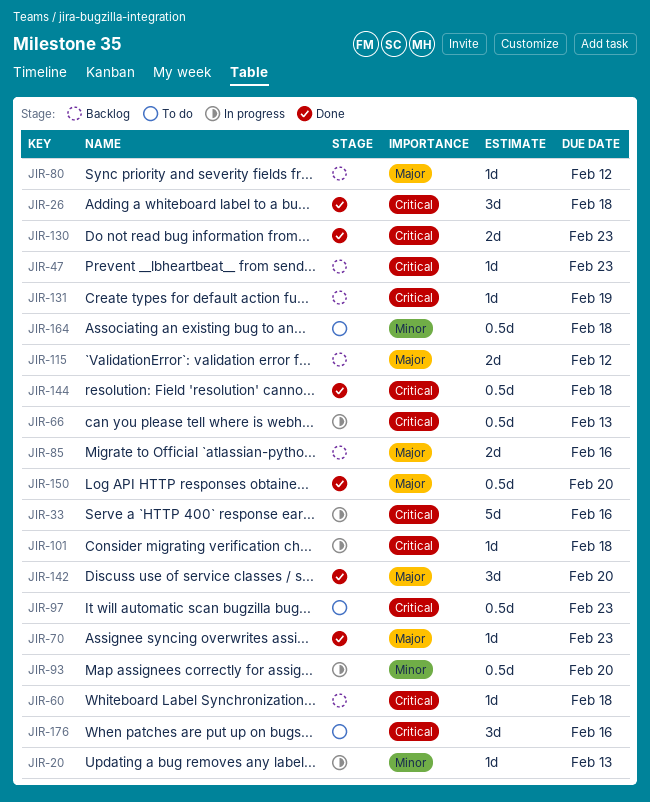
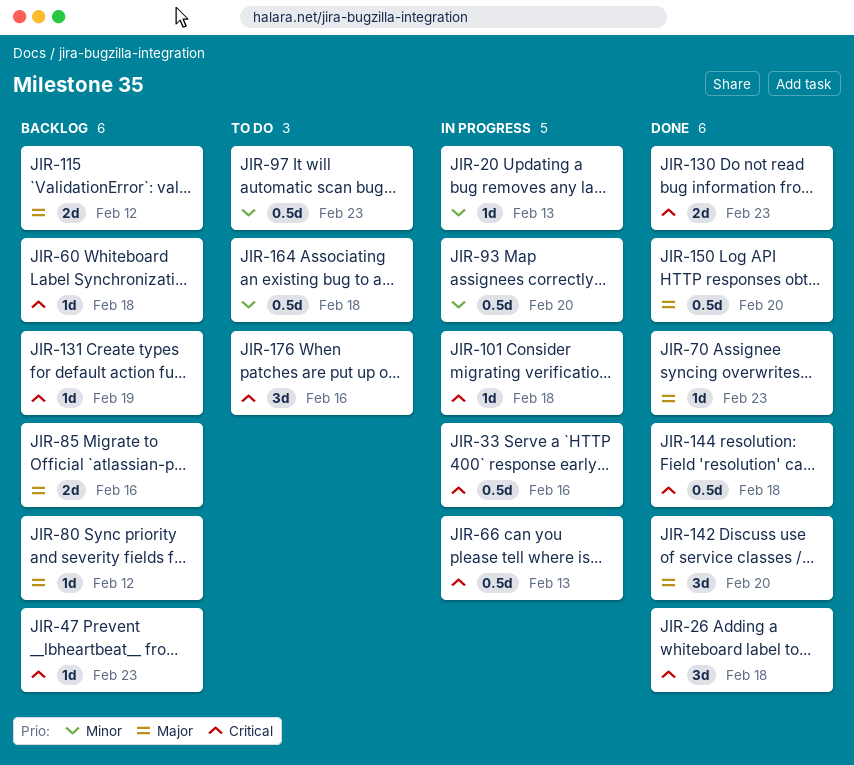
JIR-33, estimate: 5d -> 0.5d
JIR-97, priority: Critical -> Minor

